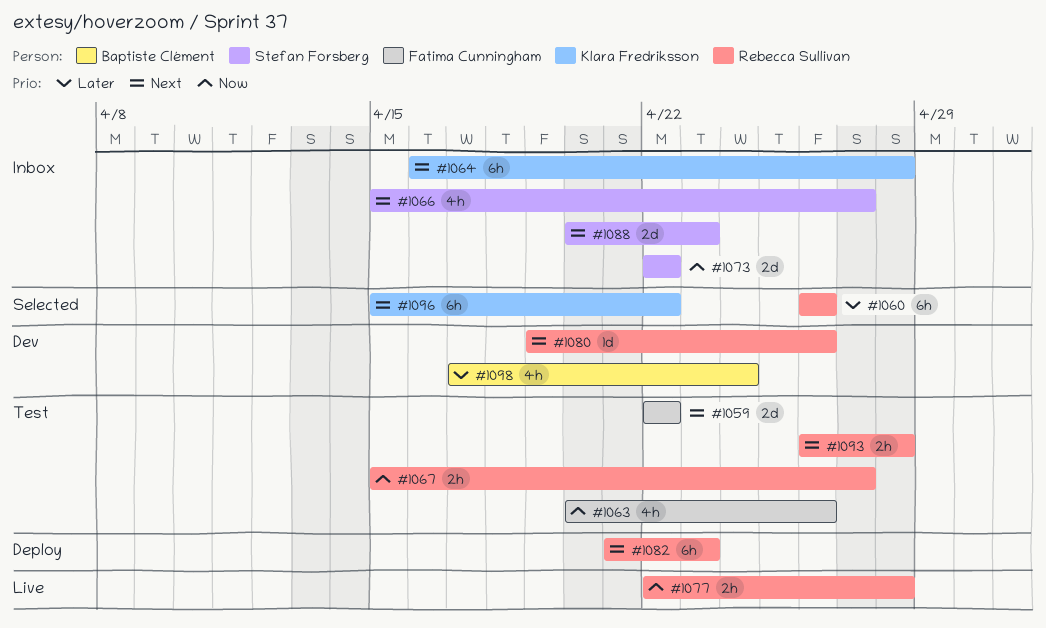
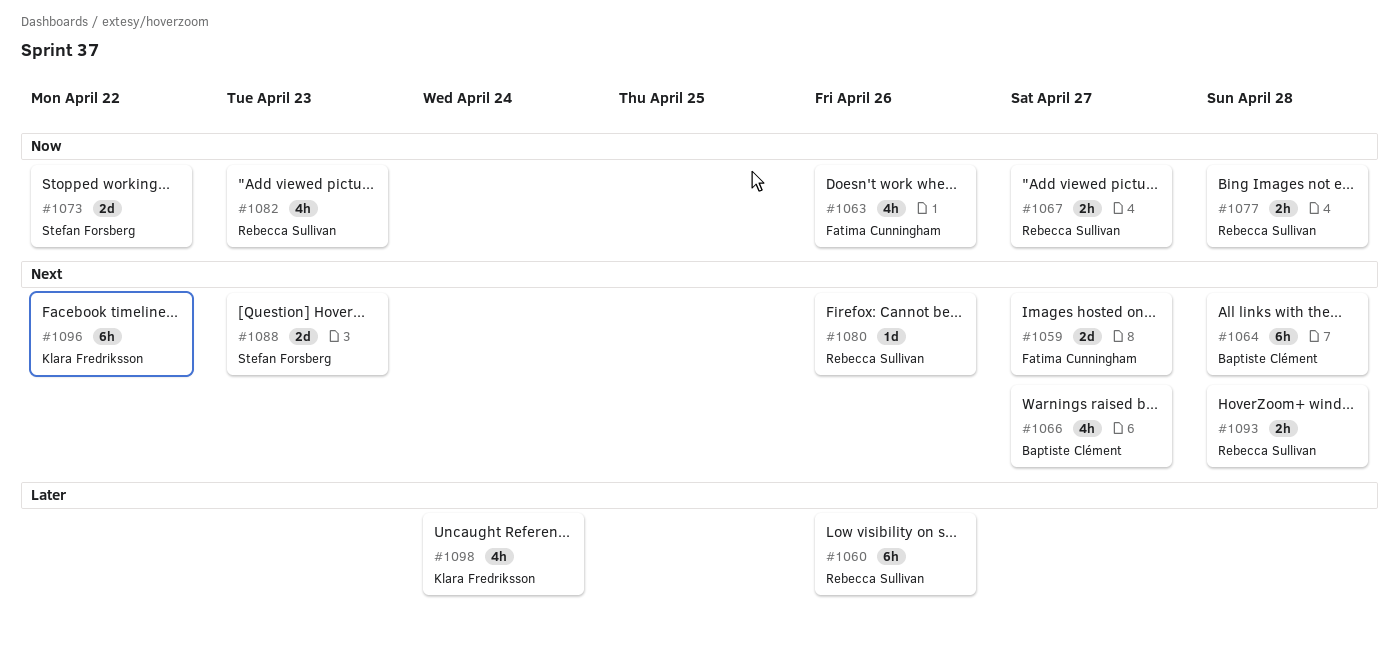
#1059, due: Apr 22 -> Apr 27
#1064, owner: Klara Fredriksson -> Baptiste Clément
#1066, owner: Stefan Forsberg -> Baptiste Clément
#1082, priority: Next -> Now
#1082, estimate: 6h -> 4h
#1098, owner: Baptiste Clément -> Klara Fredriksson

